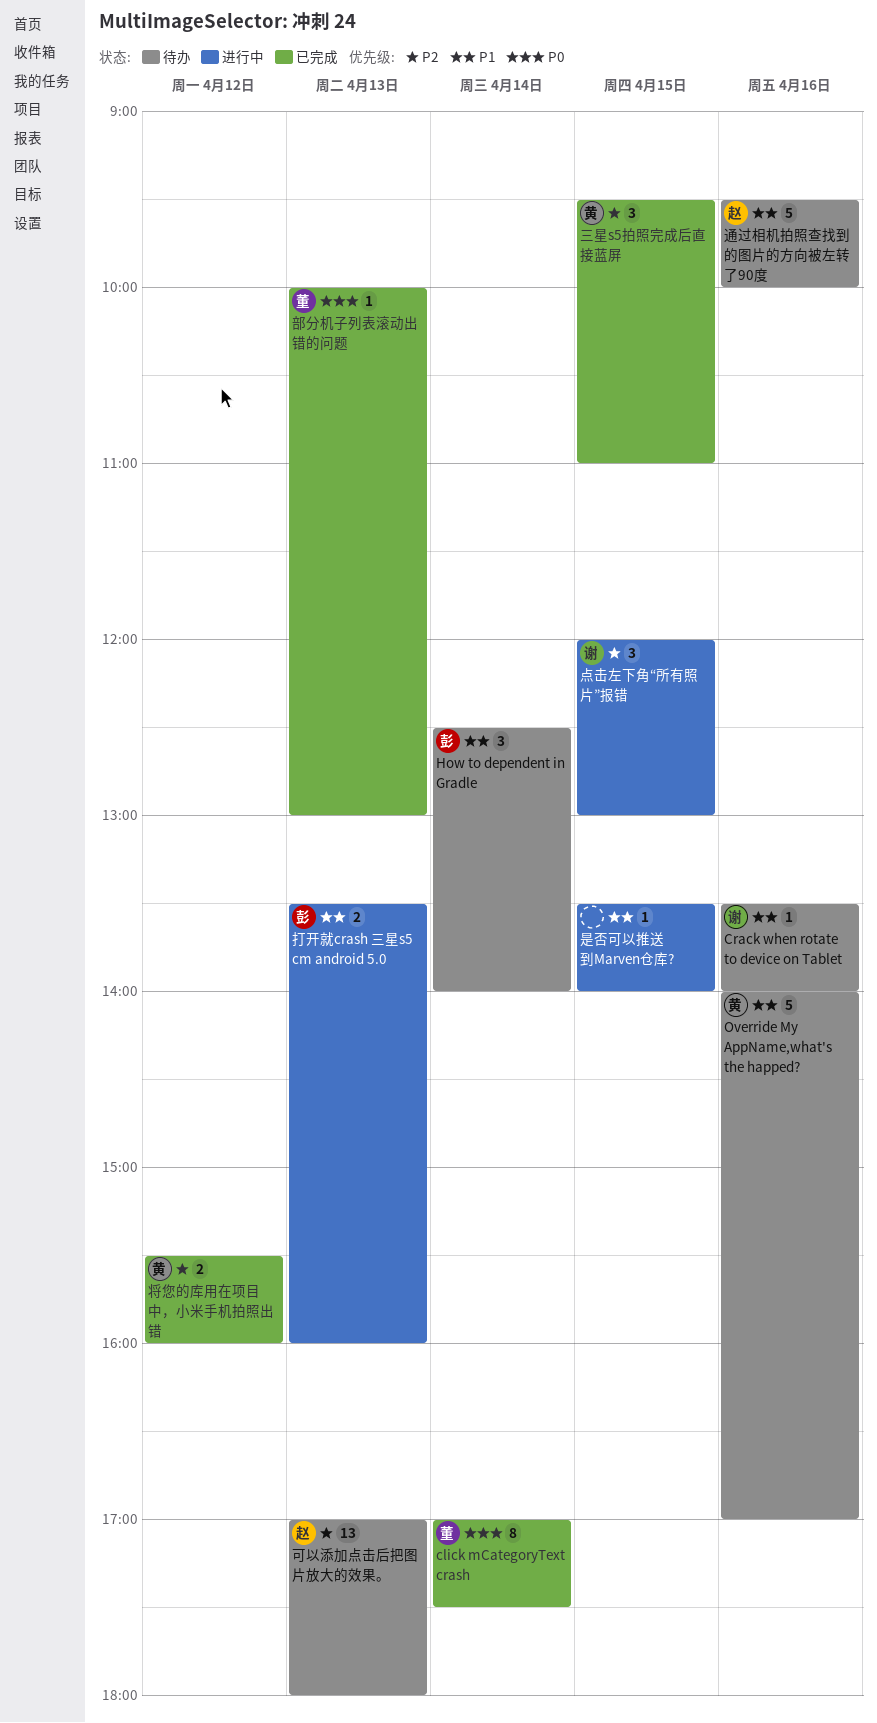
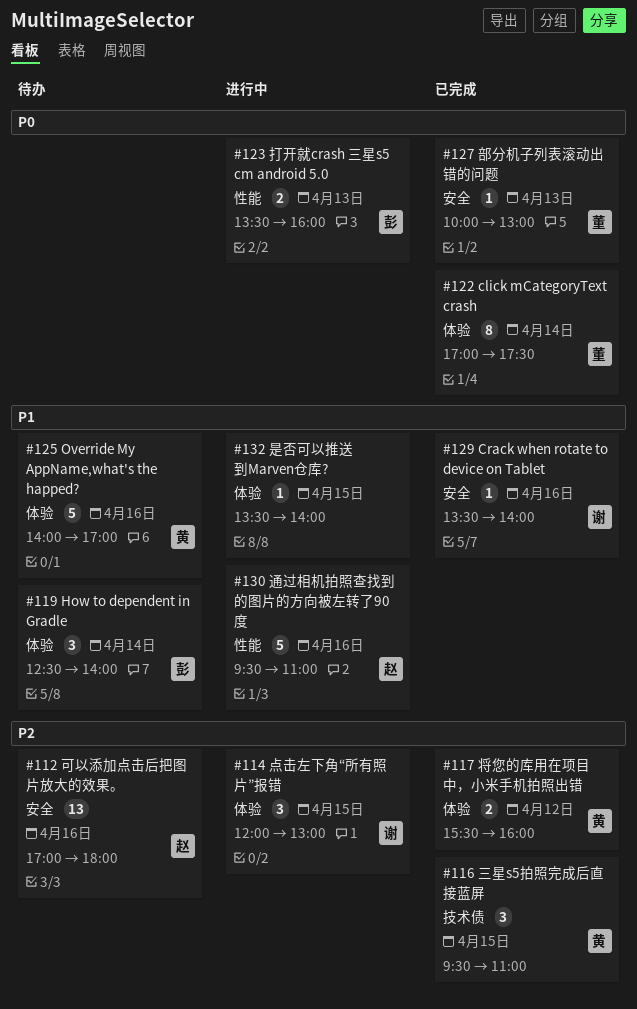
Crack when rotate to device on Tablet, status: 待办 -> 已完成
可以添加点击后把图片放大的效果。, day: Apr 13 -> Apr 16
打开就crash 三星s5 cm android 5.0, priority: P1 -> P0
通过相机拍照查找到的图片的方向被左转了90度, status: 待办 -> 进行中
通过相机拍照查找到的图片的方向被左转了90度, ends: 10:00 -> 11:00

